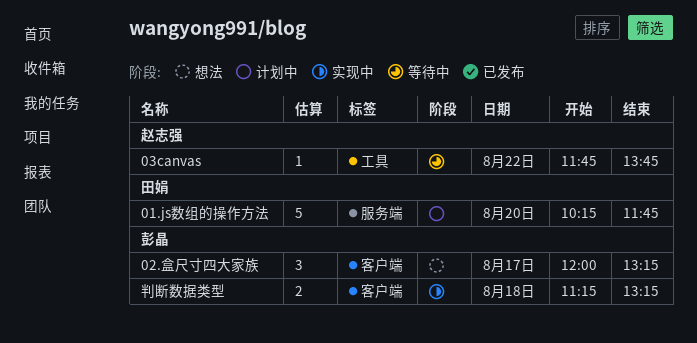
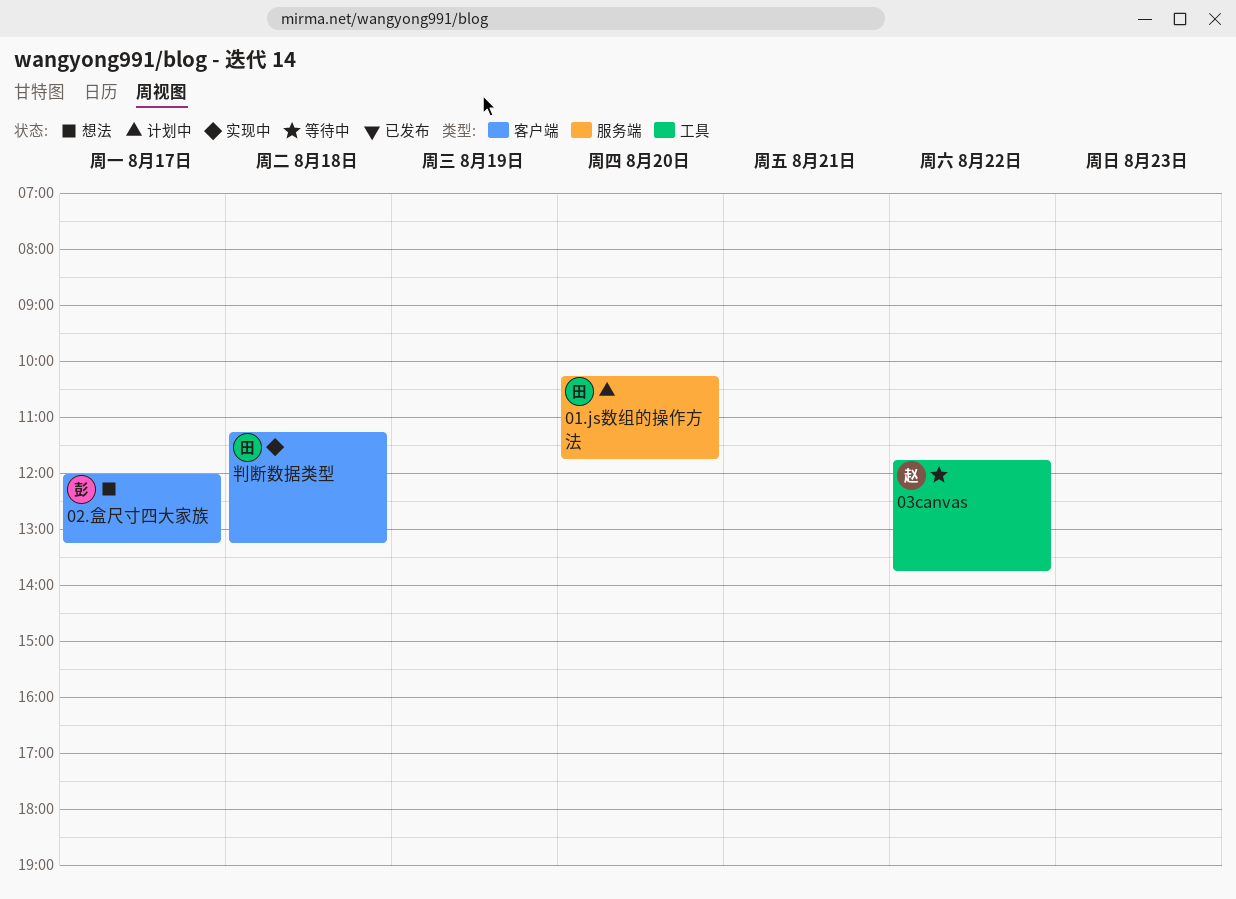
判断数据类型, owner: 彭晶 -> 田娟

